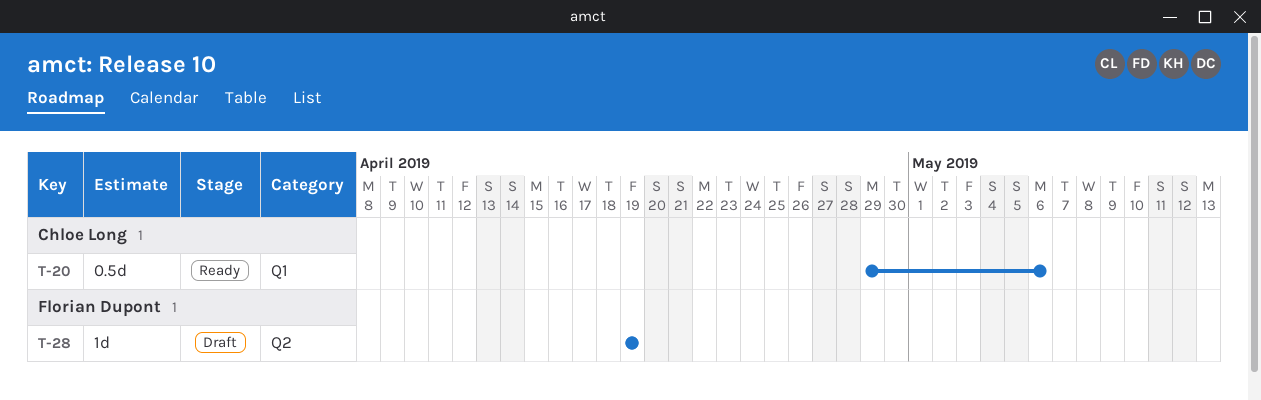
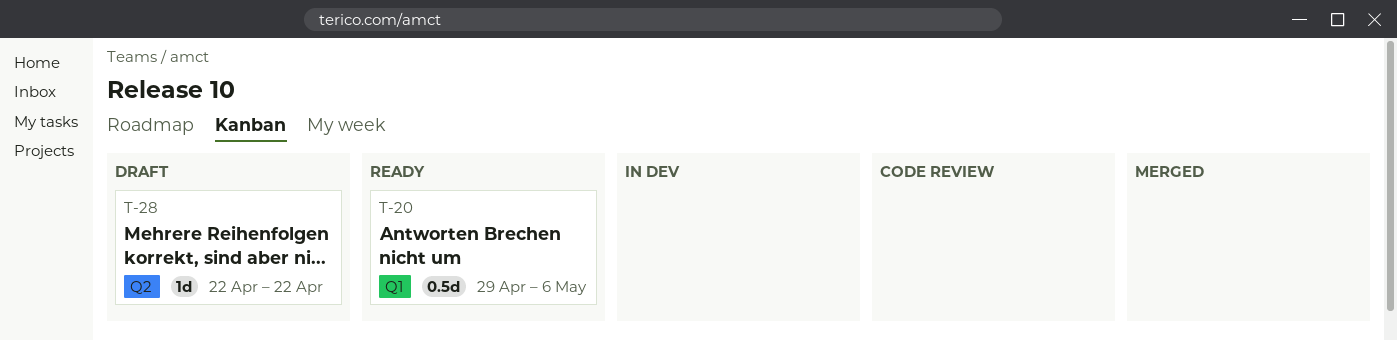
T-28, start: Apr 19 -> Apr 22
T-28, due: Apr 19 -> Apr 22

